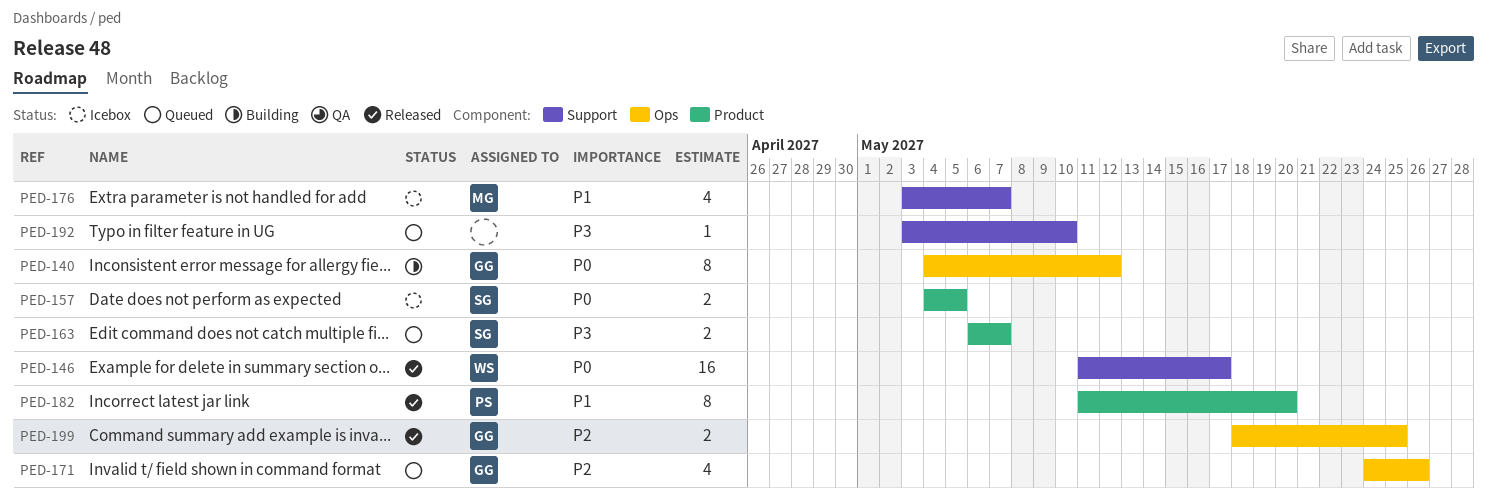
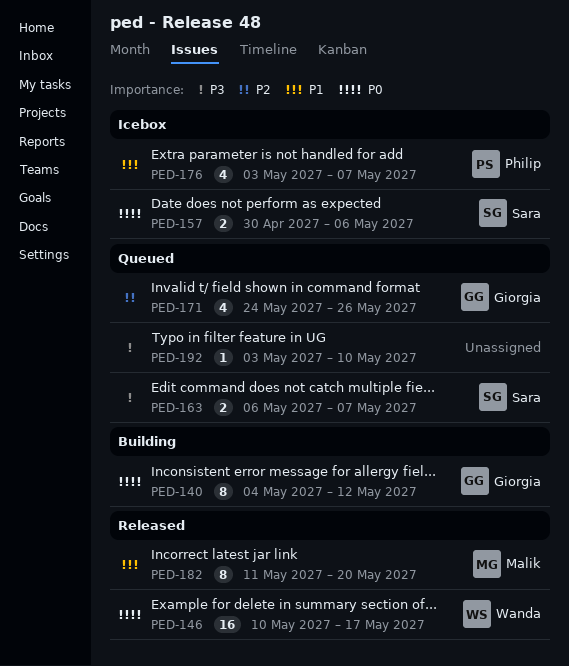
PED-146, start: May 11 -> May 10
PED-157, start: May 4 -> Apr 30
PED-157, due: May 5 -> May 6
PED-176, owner: Malik -> Philip
PED-182, owner: Philip -> Malik
PED-199: present -> none

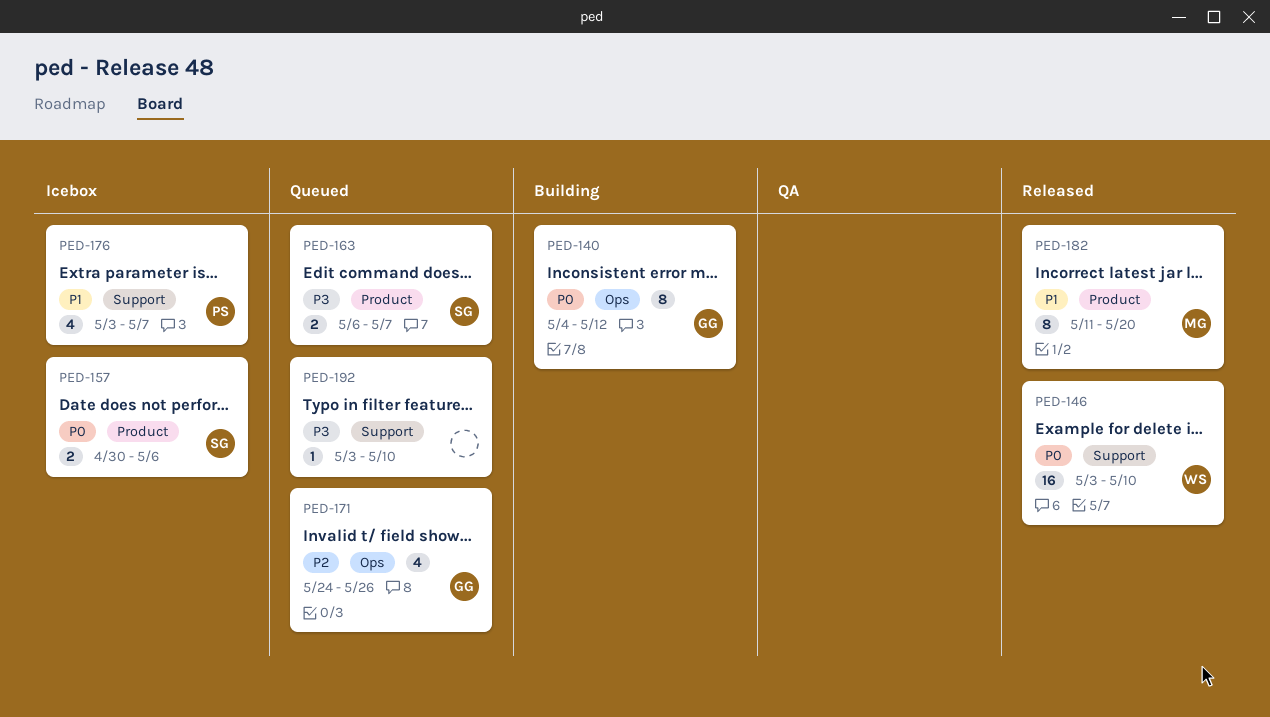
PED-146, start: May 10 -> May 3
PED-146, due: May 17 -> May 10

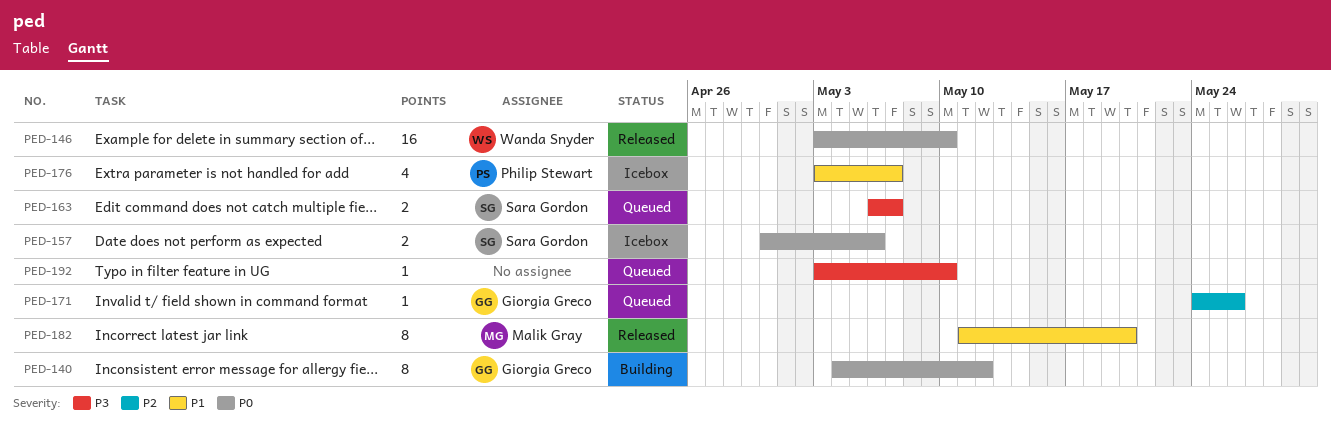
PED-171, estimate: 4 -> 1

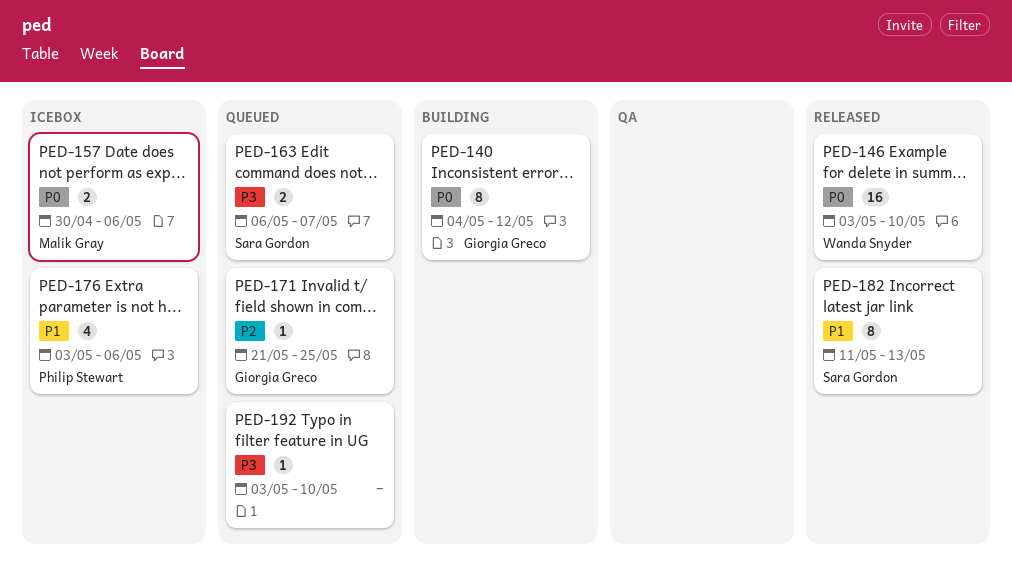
PED-157, owner: Sara Gordon -> Malik Gray
PED-171, start: May 24 -> May 21
PED-171, due: May 26 -> May 25
PED-176, due: May 7 -> May 6
PED-182, owner: Malik Gray -> Sara Gordon
PED-182, due: May 20 -> May 13

